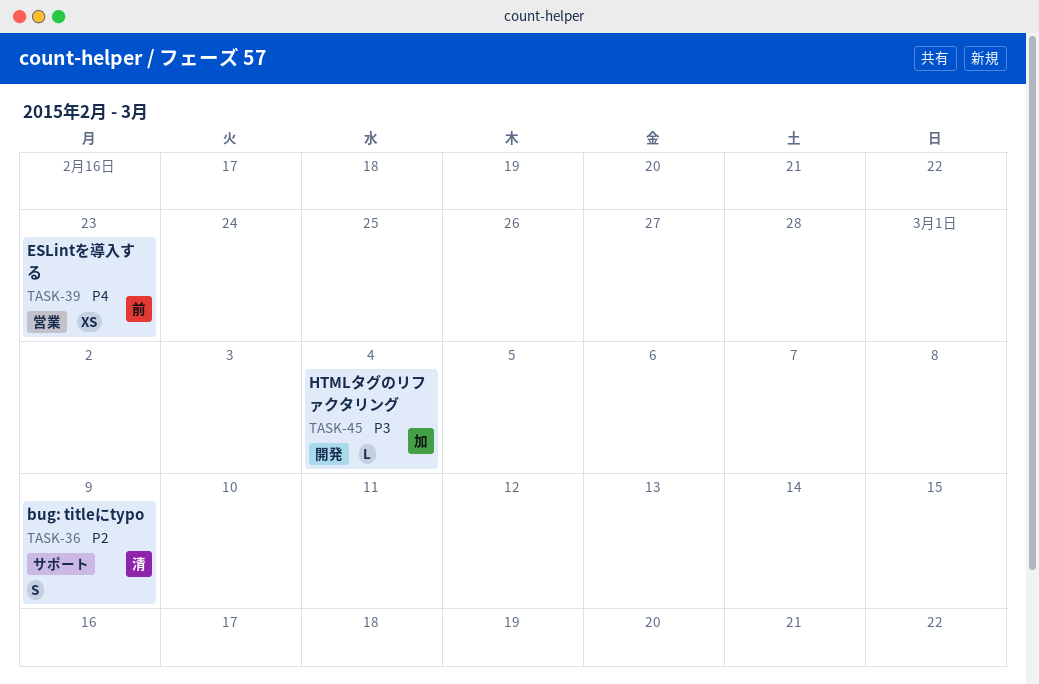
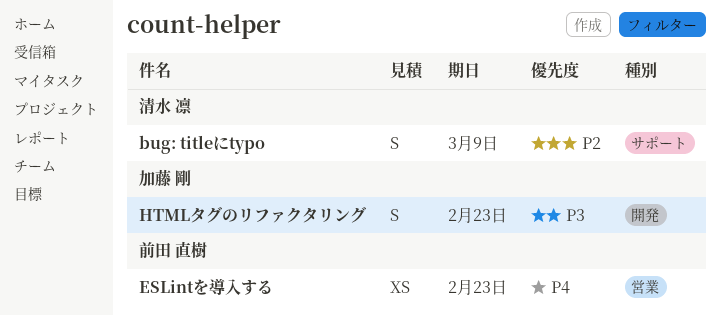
HTMLタグのリファクタリング, estimate: L -> S
HTMLタグのリファクタリング, due: Mar 4 -> Feb 23

